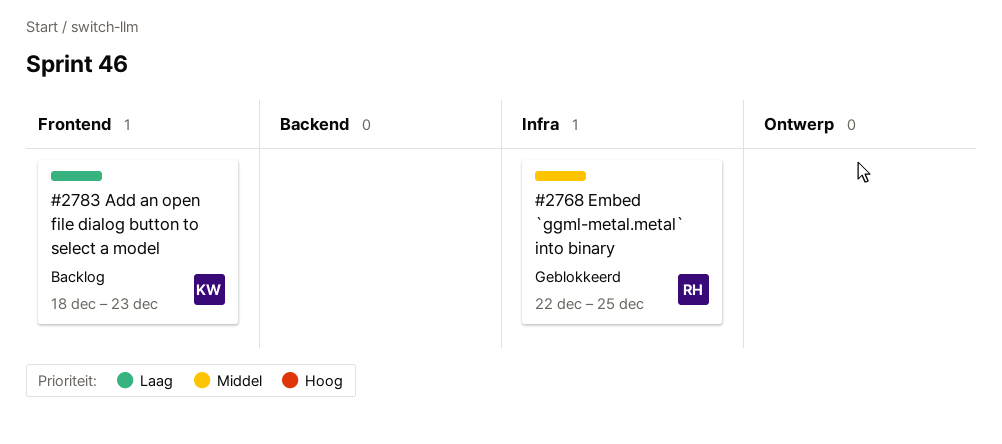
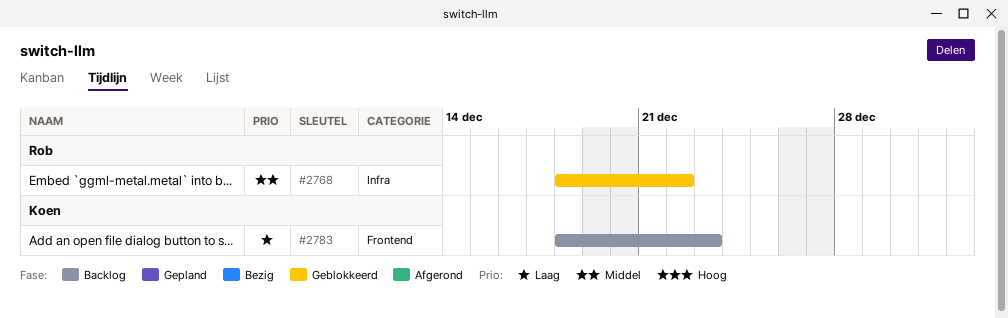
#2768, start: Dec 22 -> Dec 18
#2768, due: Dec 25 -> Dec 22

